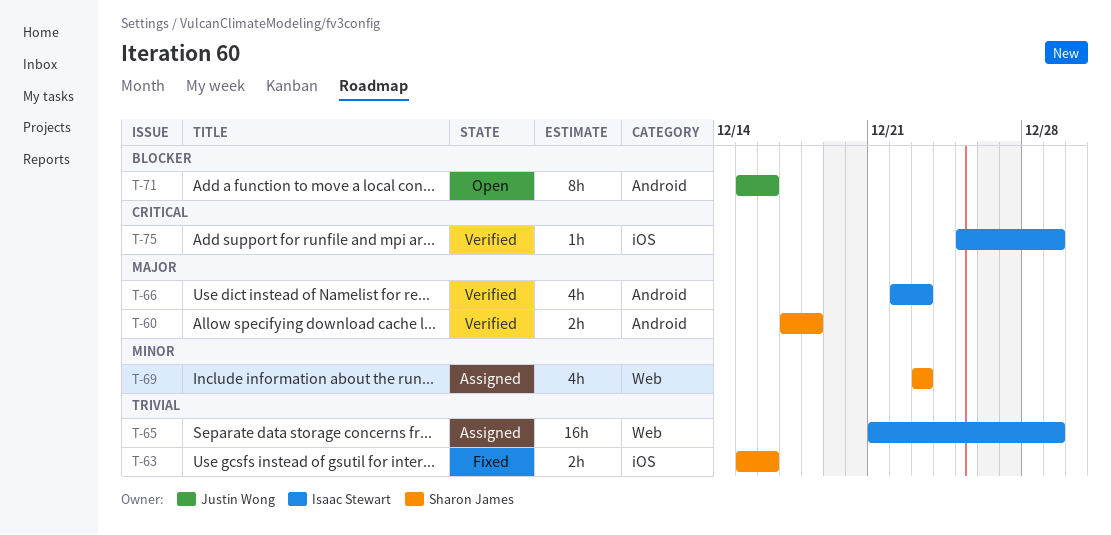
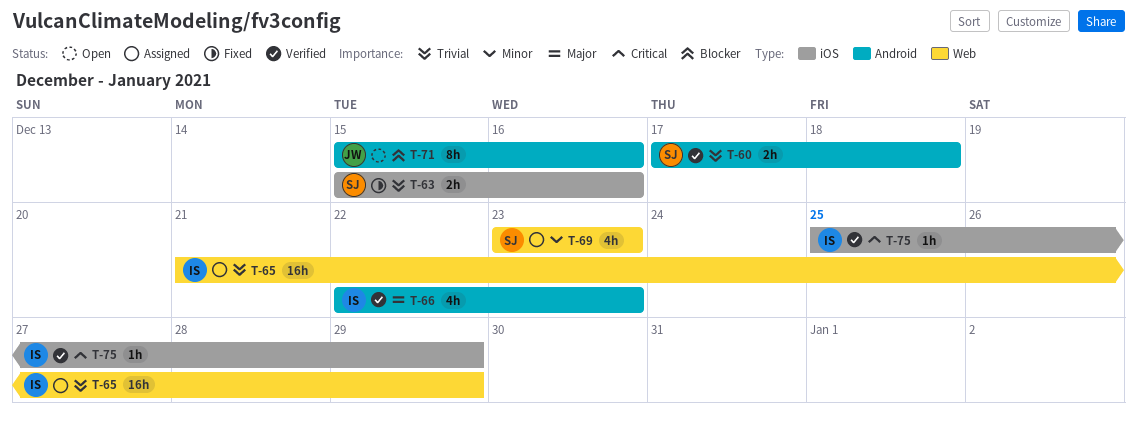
T-60, priority: Major -> Trivial

